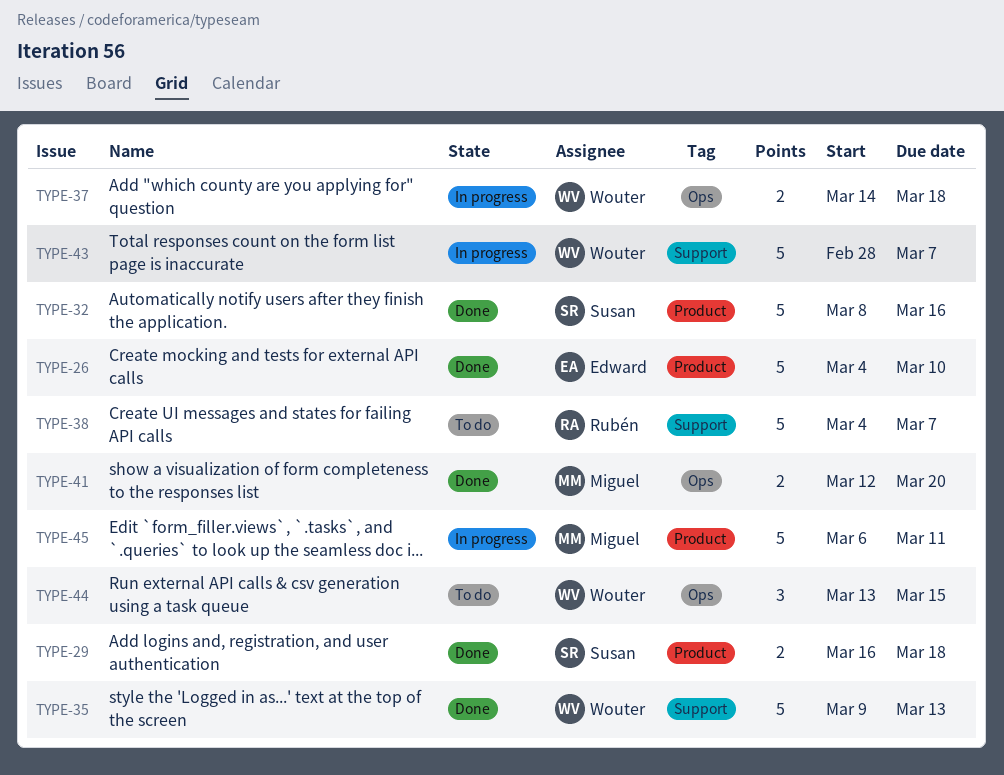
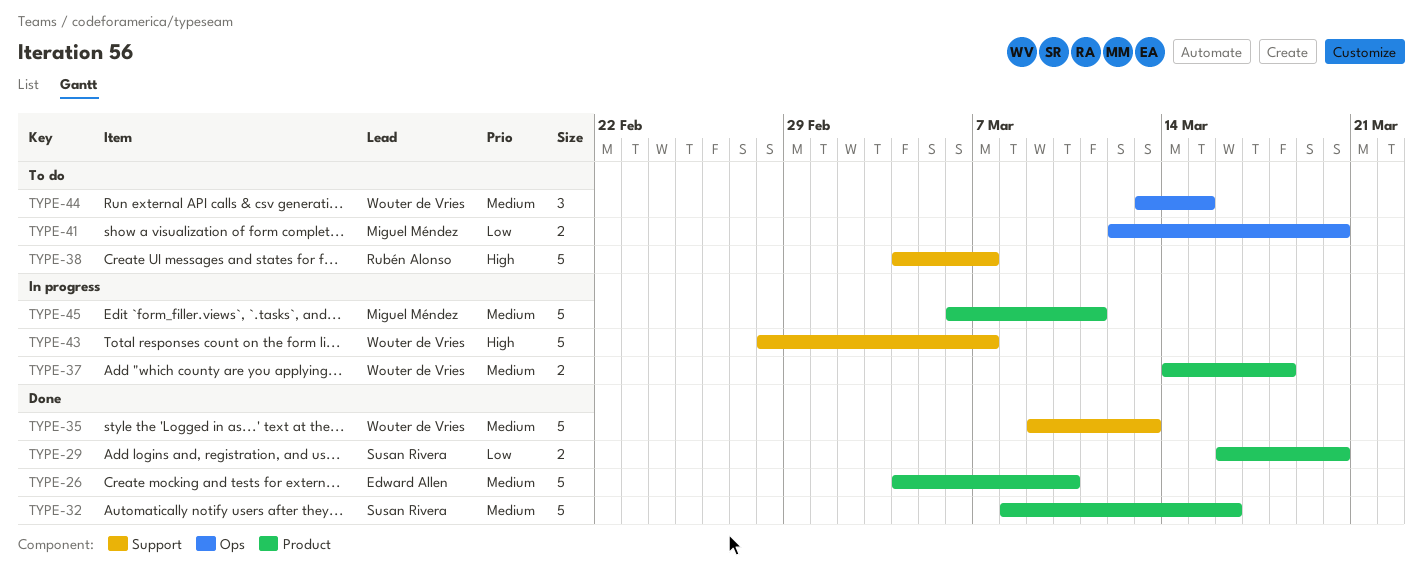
TYPE-29, due: Mar 18 -> Mar 20
TYPE-37, label: Ops -> Product
TYPE-41, status: Done -> To do

